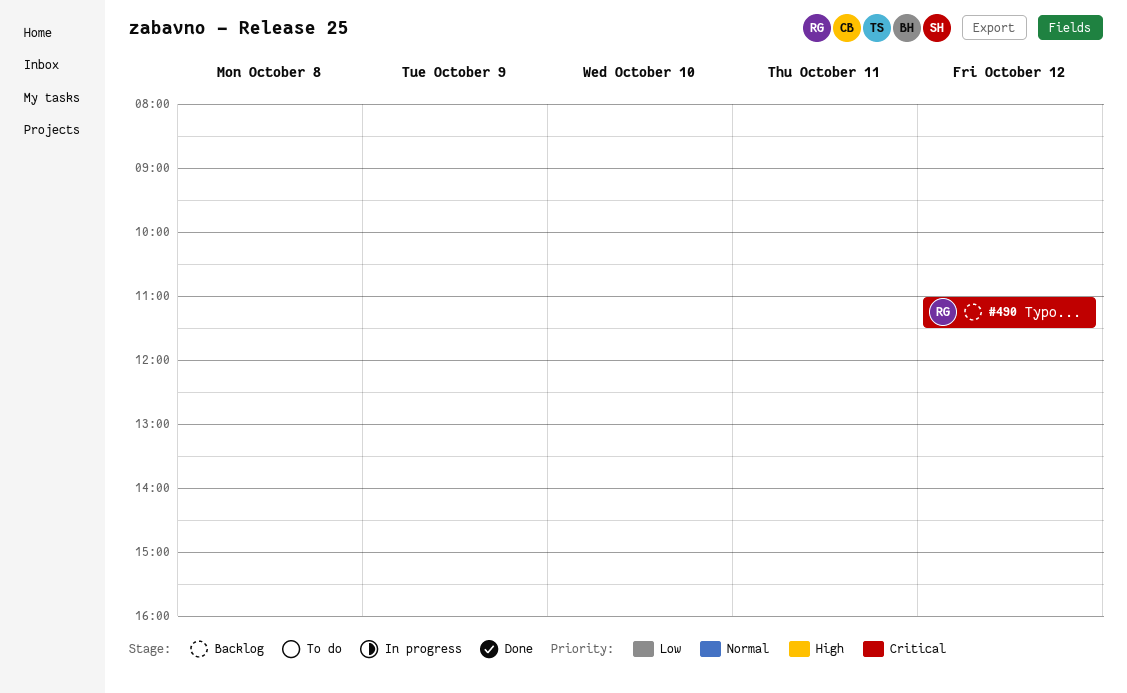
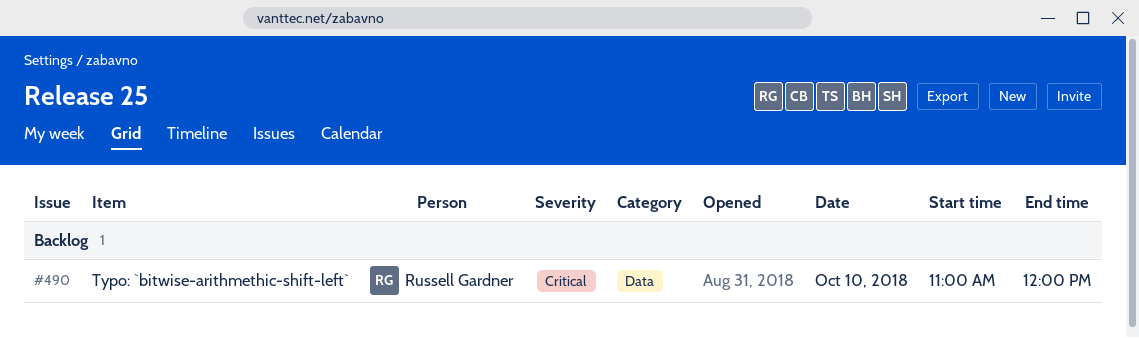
#490, day: Oct 12 -> Oct 10
#490, ends: 11:30 -> 12:00

